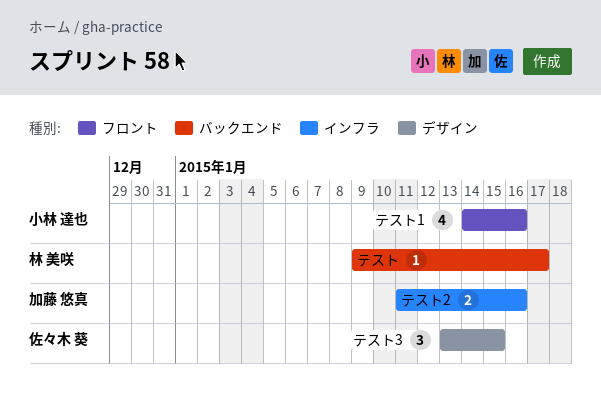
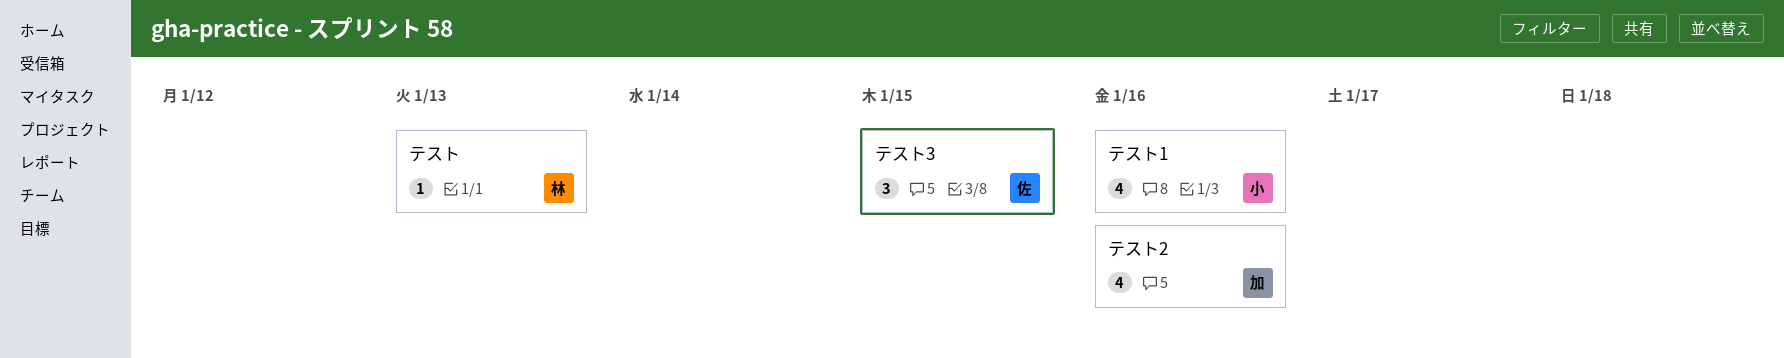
テスト, due: Jan 17 -> Jan 13
テスト2, estimate: 2 -> 4

